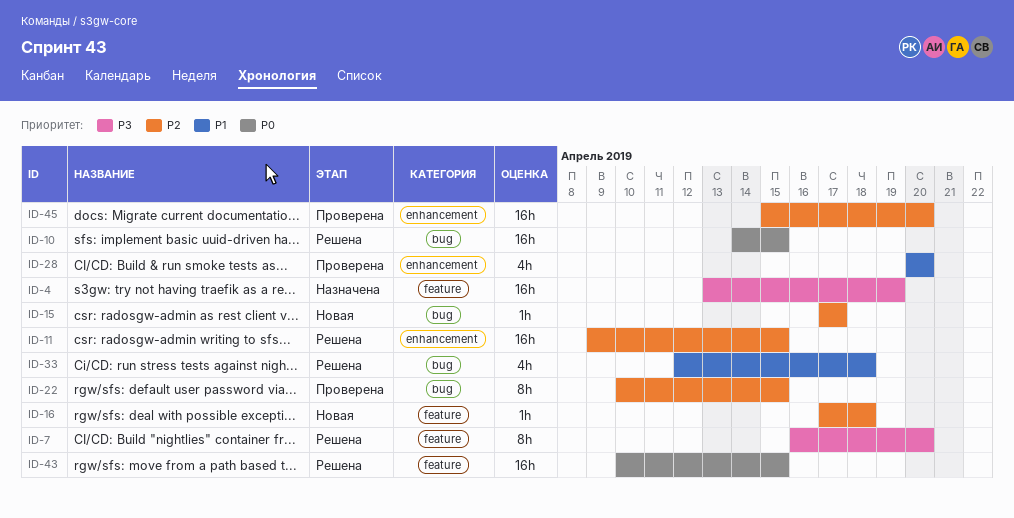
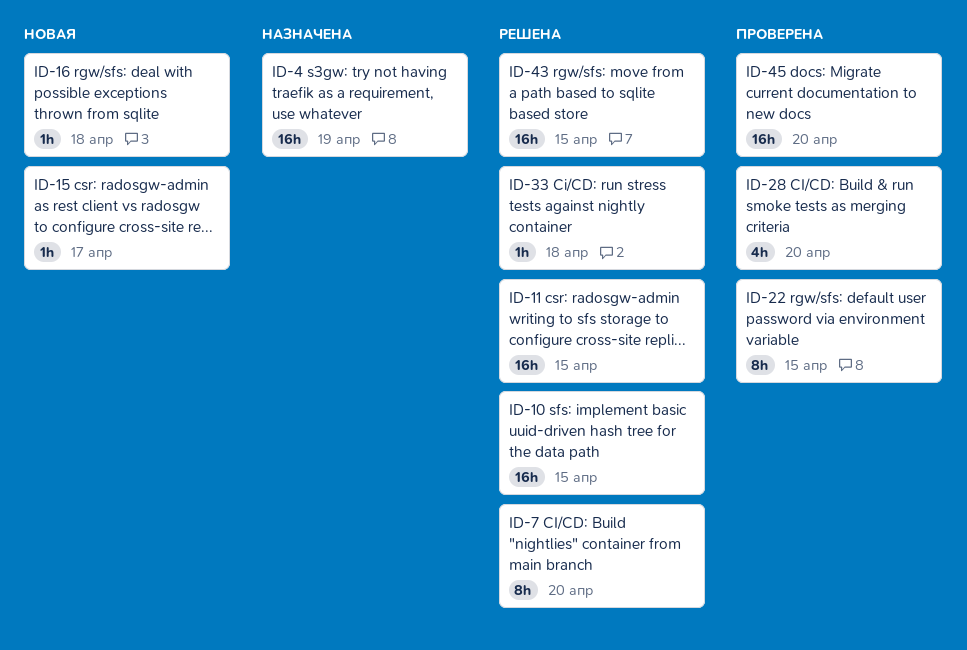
ID-33, estimate: 4h -> 1h

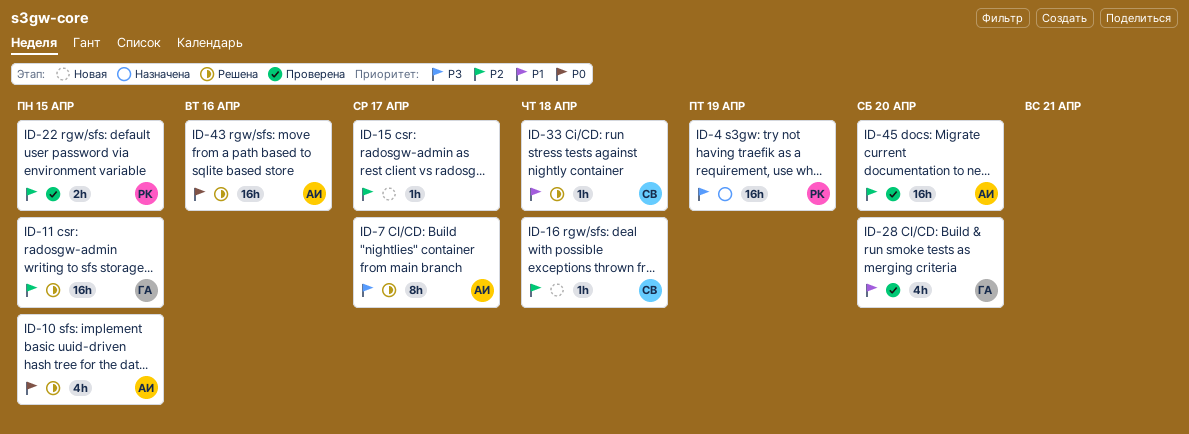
ID-7, due: Apr 20 -> Apr 17
ID-10, estimate: 16h -> 4h
ID-22, estimate: 8h -> 2h
ID-43, due: Apr 15 -> Apr 16

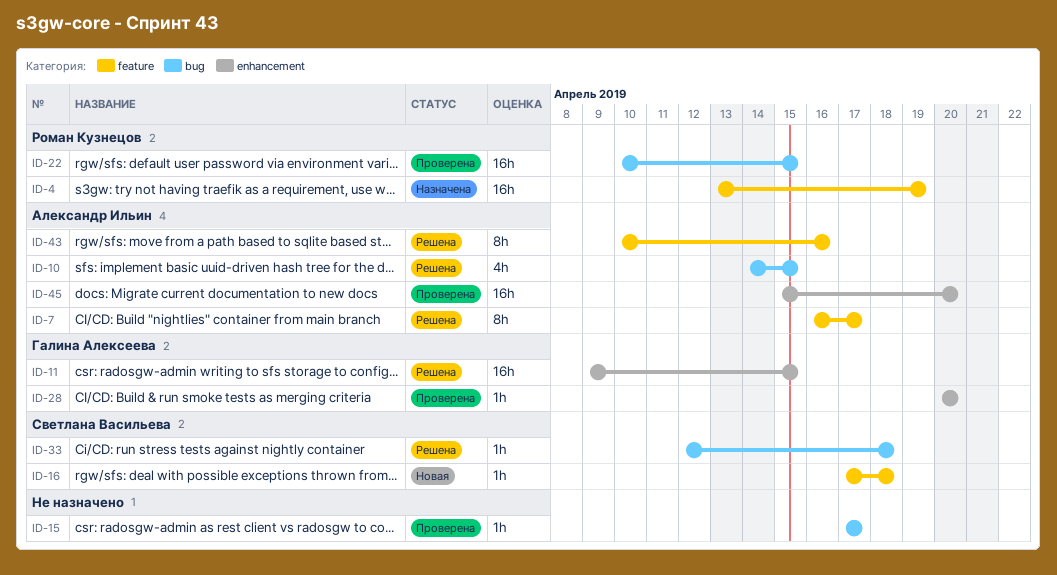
ID-15, status: Новая -> Проверена
ID-22, estimate: 2h -> 16h
ID-28, estimate: 4h -> 1h
ID-43, estimate: 16h -> 8h

